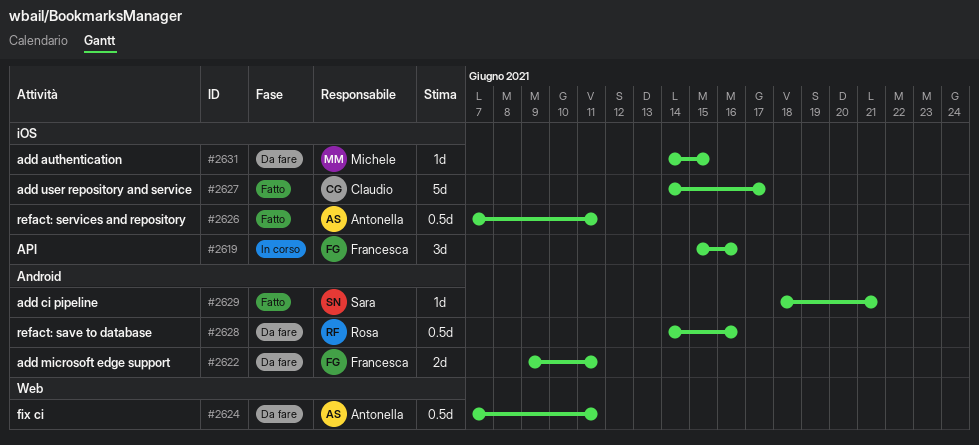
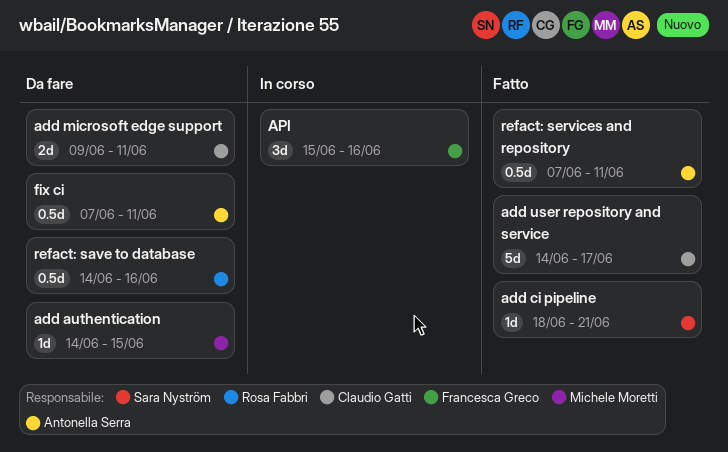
add microsoft edge support, owner: Francesca Greco -> Claudio Gatti

